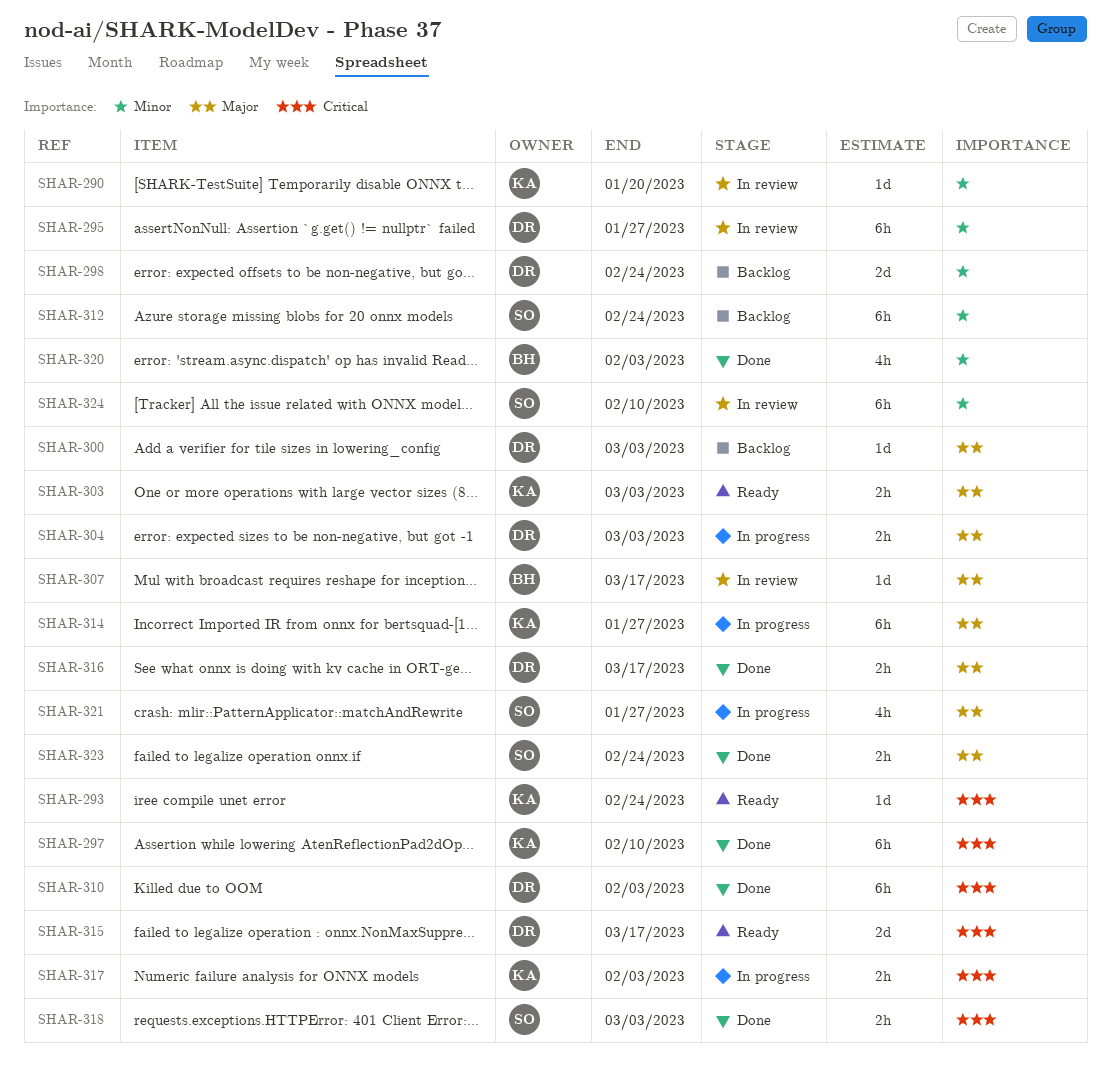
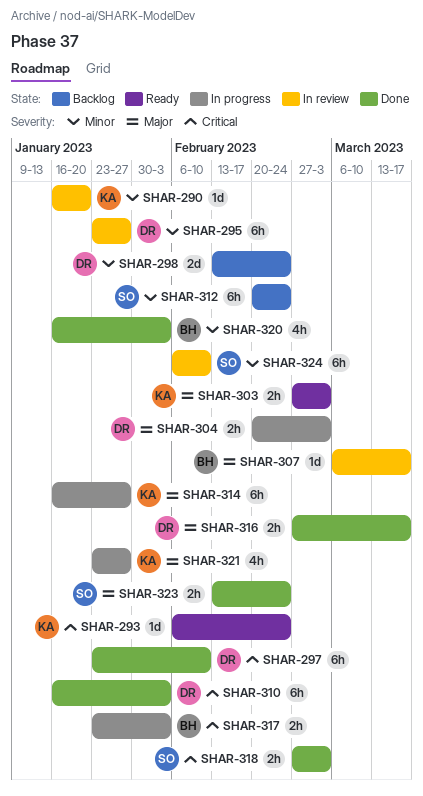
SHAR-297, owner: KA -> DR
SHAR-300: present -> none
SHAR-315: present -> none
SHAR-317, owner: KA -> BH
SHAR-321, owner: SO -> KA

